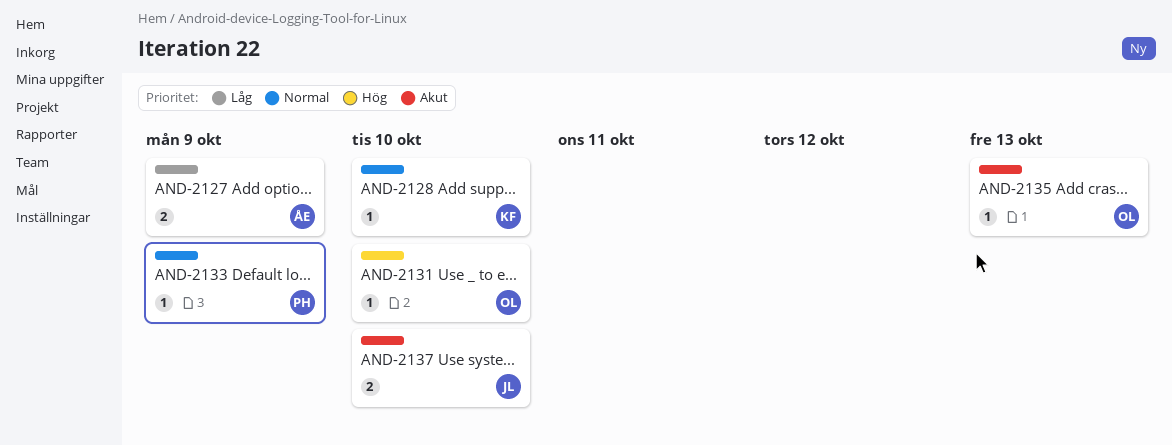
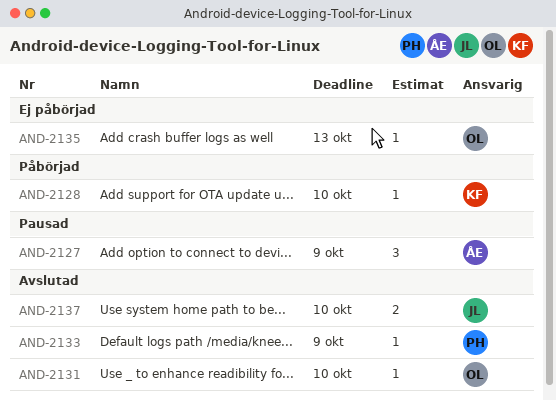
AND-2127, estimate: 2 -> 3

